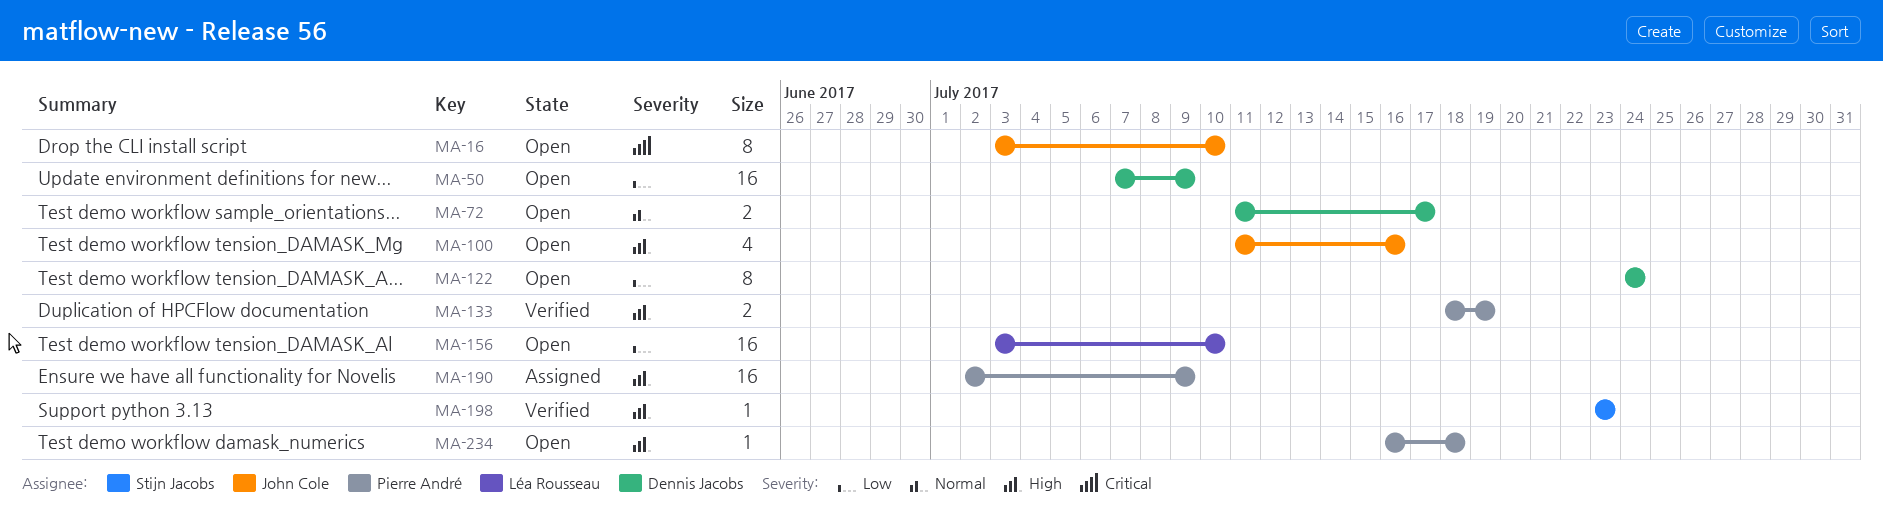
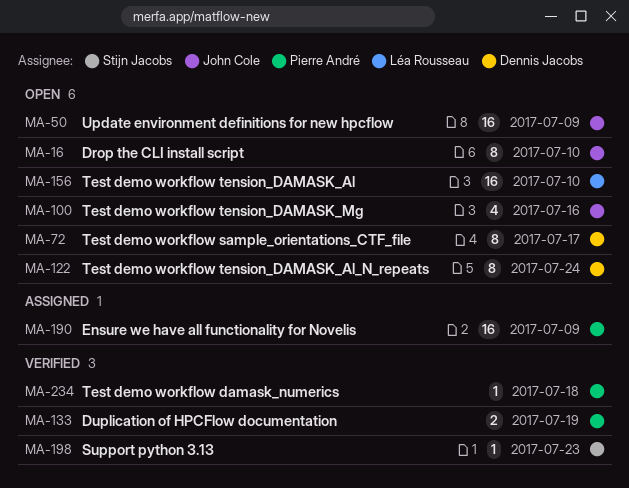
MA-50, owner: Dennis Jacobs -> John Cole
MA-72, estimate: 2 -> 8
MA-234, status: Open -> Verified

